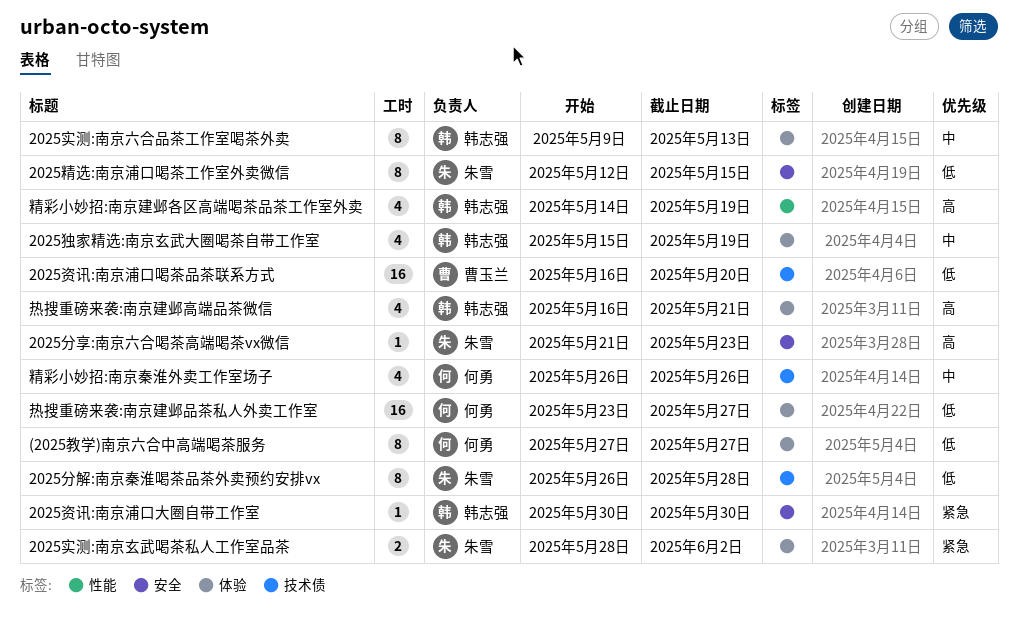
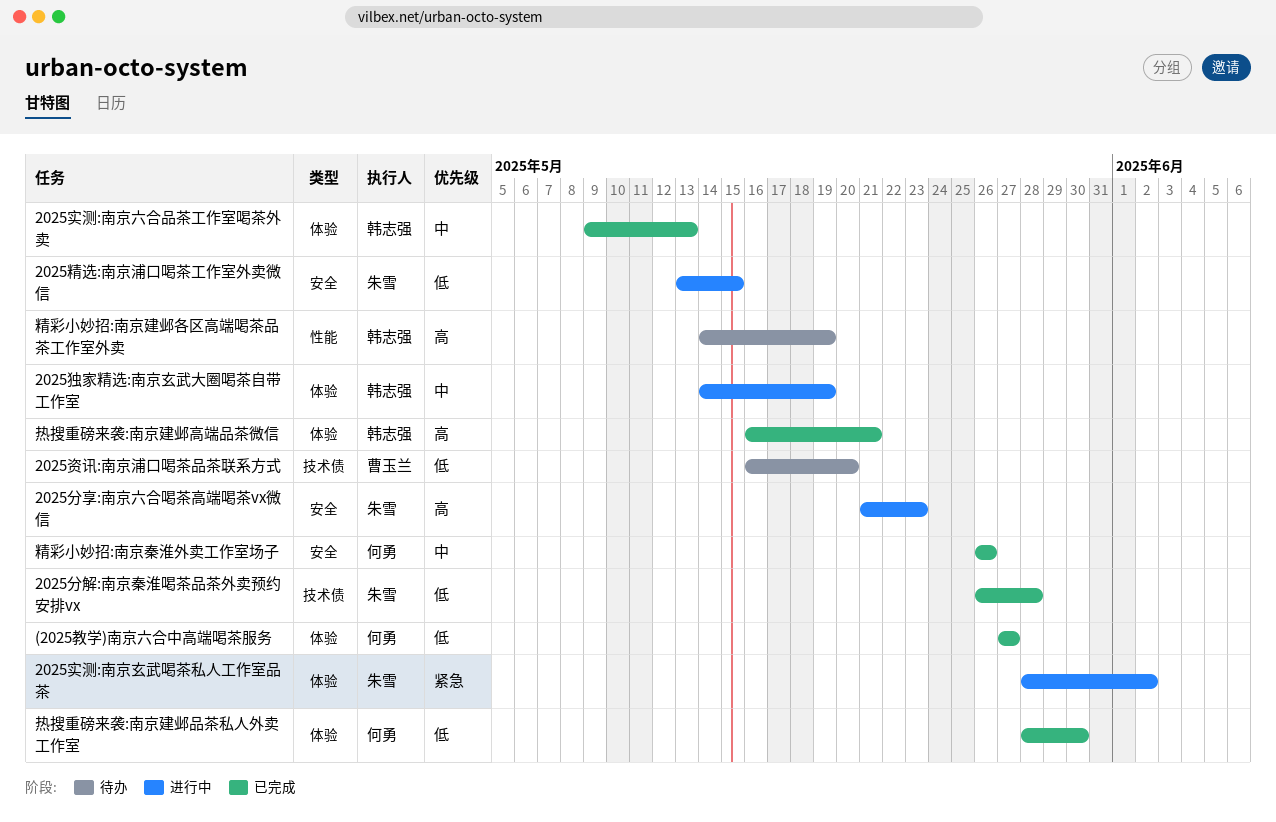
2025独家精选:南京玄武大圈喝茶自带工作室, start: May 15 -> May 14
2025精选:南京浦口喝茶工作室外卖微信, start: May 12 -> May 13
2025资讯:南京浦口大圈自带工作室: present -> none
热搜重磅来袭:南京建邺品茶私人外卖工作室, start: May 23 -> May 28
热搜重磅来袭:南京建邺品茶私人外卖工作室, due: May 27 -> May 30
精彩小妙招:南京秦淮外卖工作室场子, label: 技术债 -> 安全

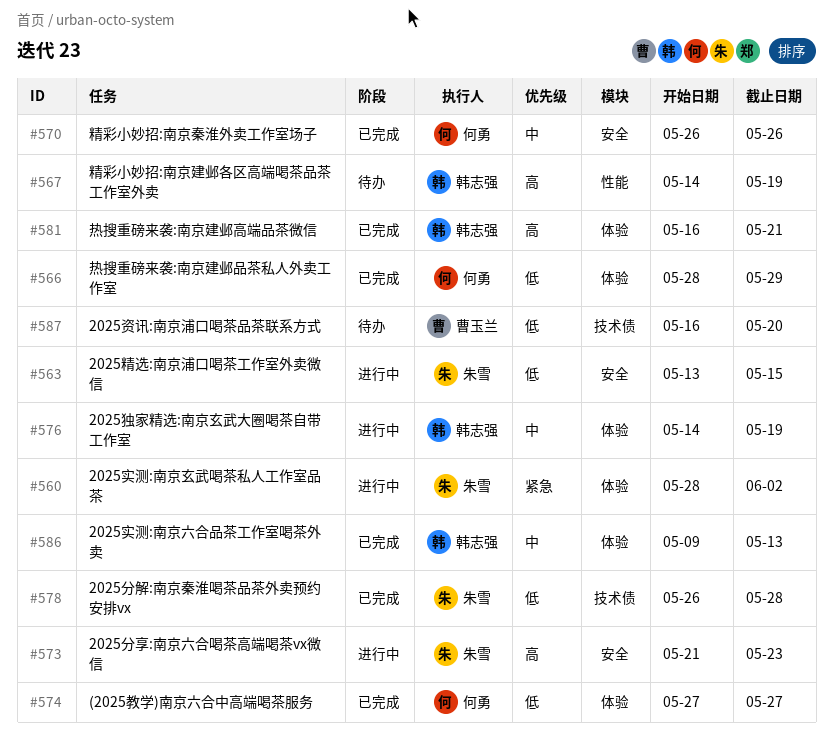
热搜重磅来袭:南京建邺品茶私人外卖工作室, due: May 30 -> May 29

